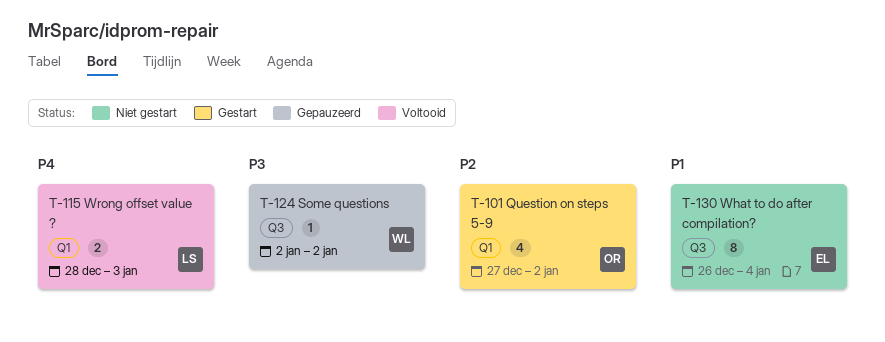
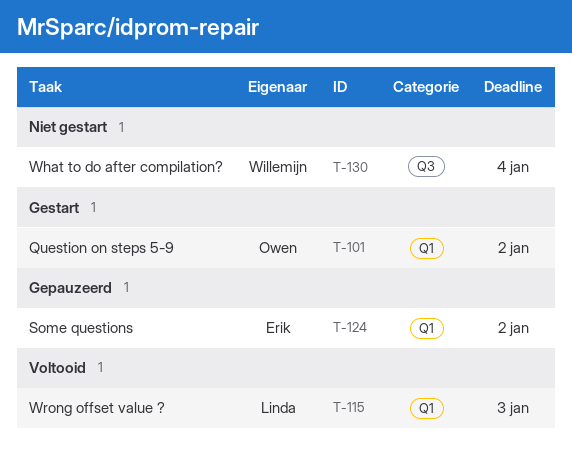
T-124, owner: Willemijn -> Erik
T-124, label: Q3 -> Q1
T-130, owner: Erik -> Willemijn

